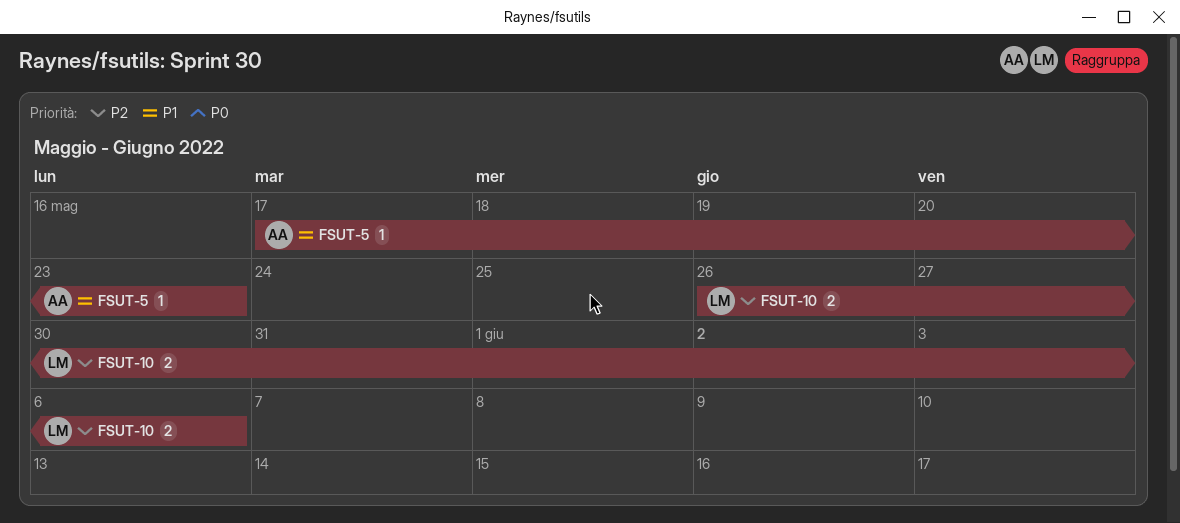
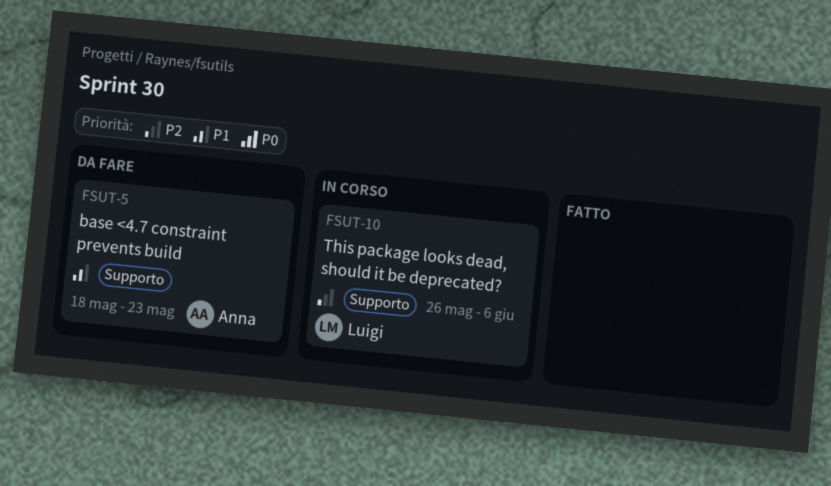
FSUT-5, start: May 17 -> May 18

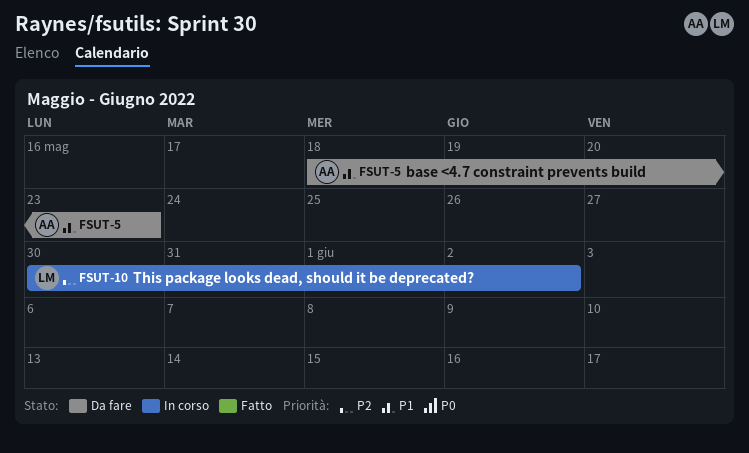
FSUT-10, start: May 26 -> May 30
FSUT-10, due: Jun 6 -> Jun 2

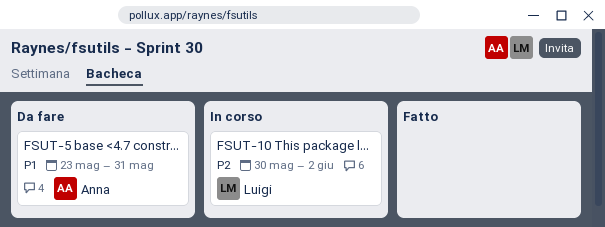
FSUT-5, start: May 18 -> May 23
FSUT-5, due: May 23 -> May 31

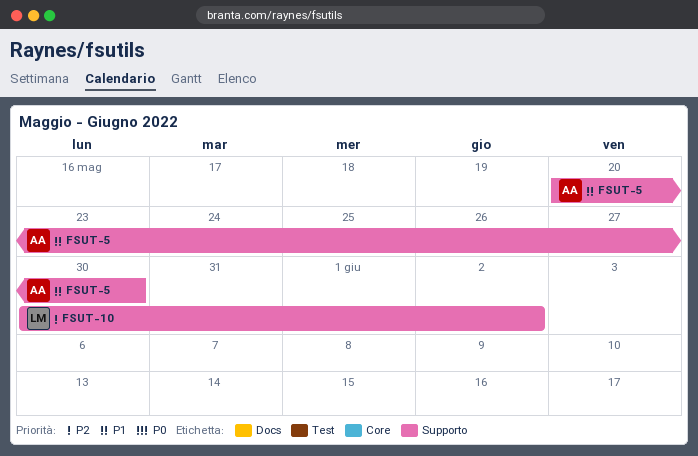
FSUT-5, start: May 23 -> May 20
FSUT-5, due: May 31 -> May 30

